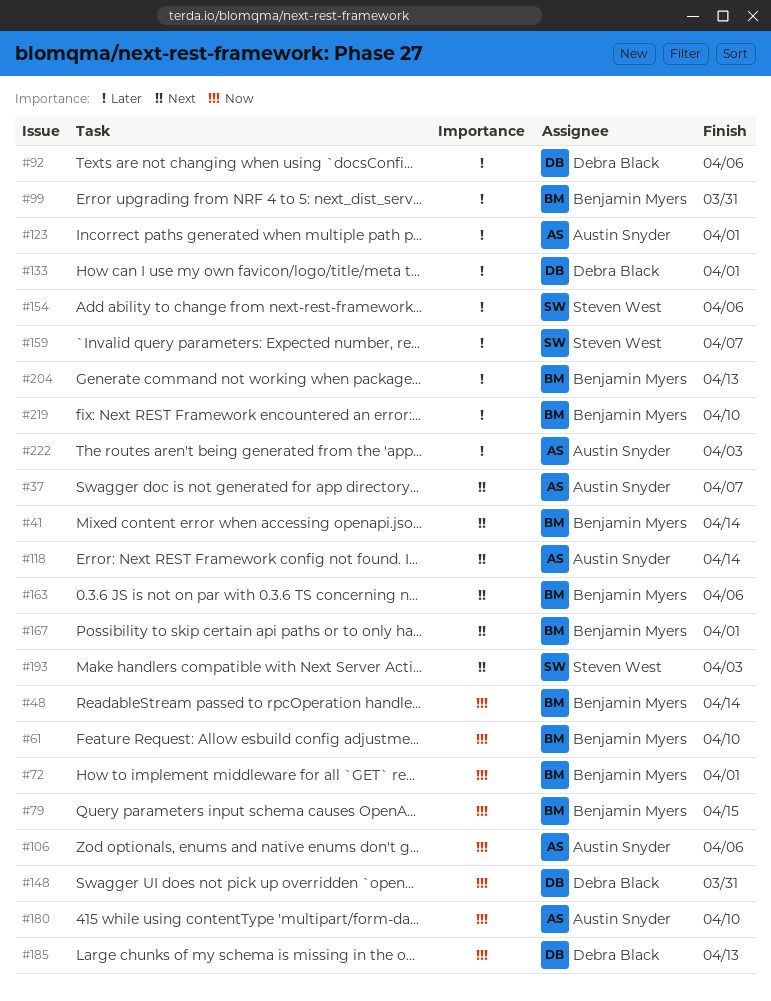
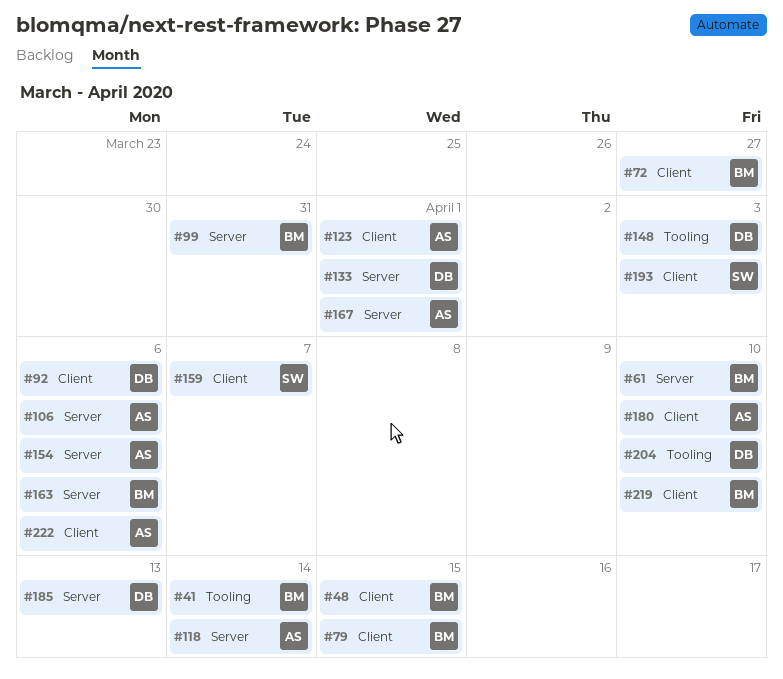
#37: present -> none
#48, due: Apr 14 -> Apr 15
#72, due: Apr 1 -> Mar 27
#148, due: Mar 31 -> Apr 3
#154, owner: Steven West -> Austin Snyder
#167, owner: Benjamin Myers -> Austin Snyder
#204, owner: Benjamin Myers -> Debra Black
#204, due: Apr 13 -> Apr 10
#222, due: Apr 3 -> Apr 6

